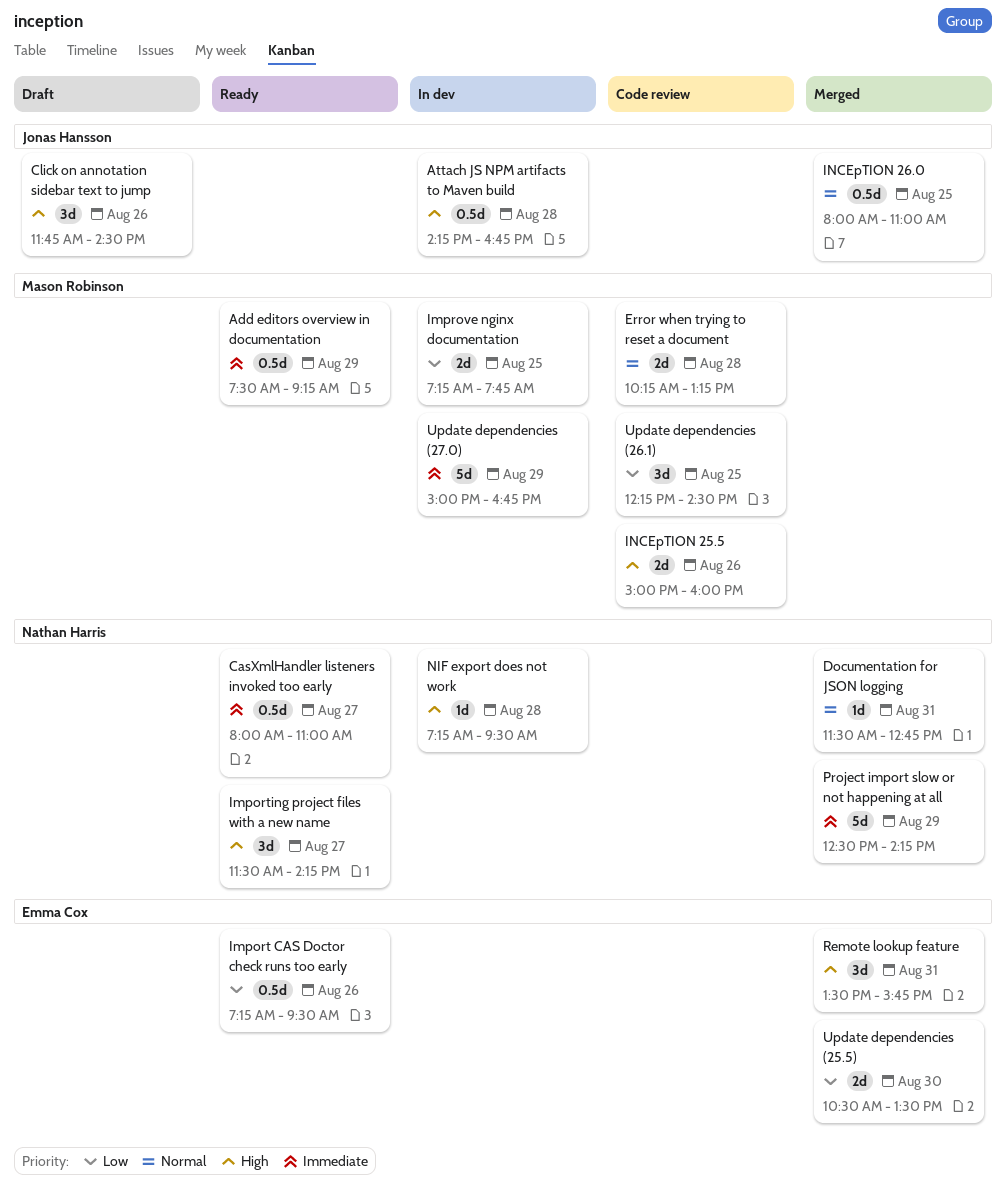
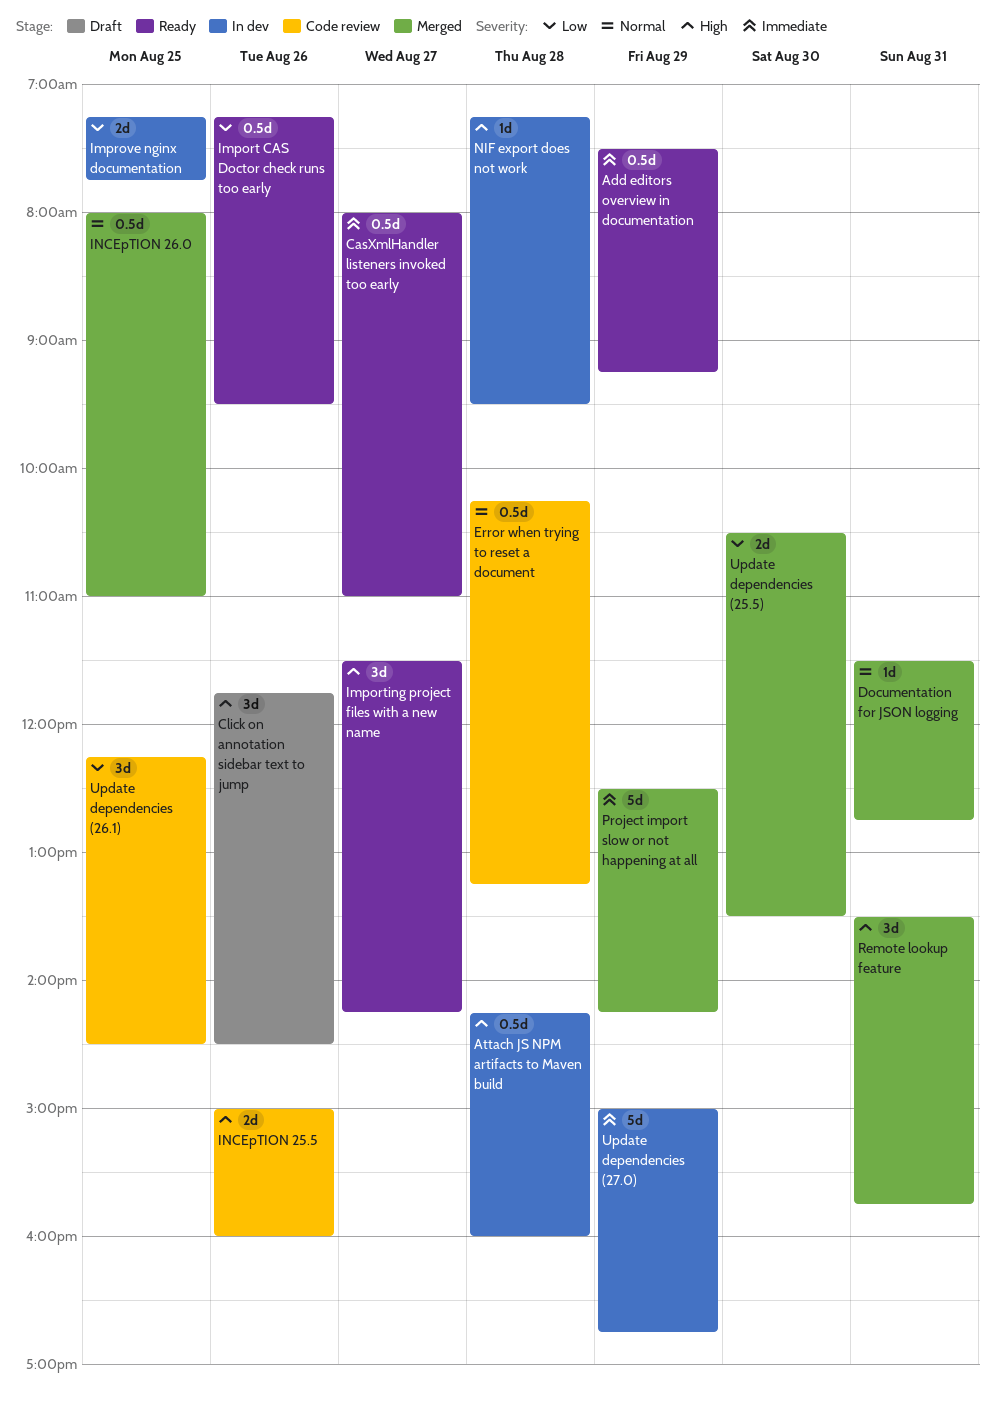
Attach JS NPM artifacts to Maven build, ends: 16:45 -> 16:00
Error when trying to reset a document, estimate: 2d -> 0.5d

